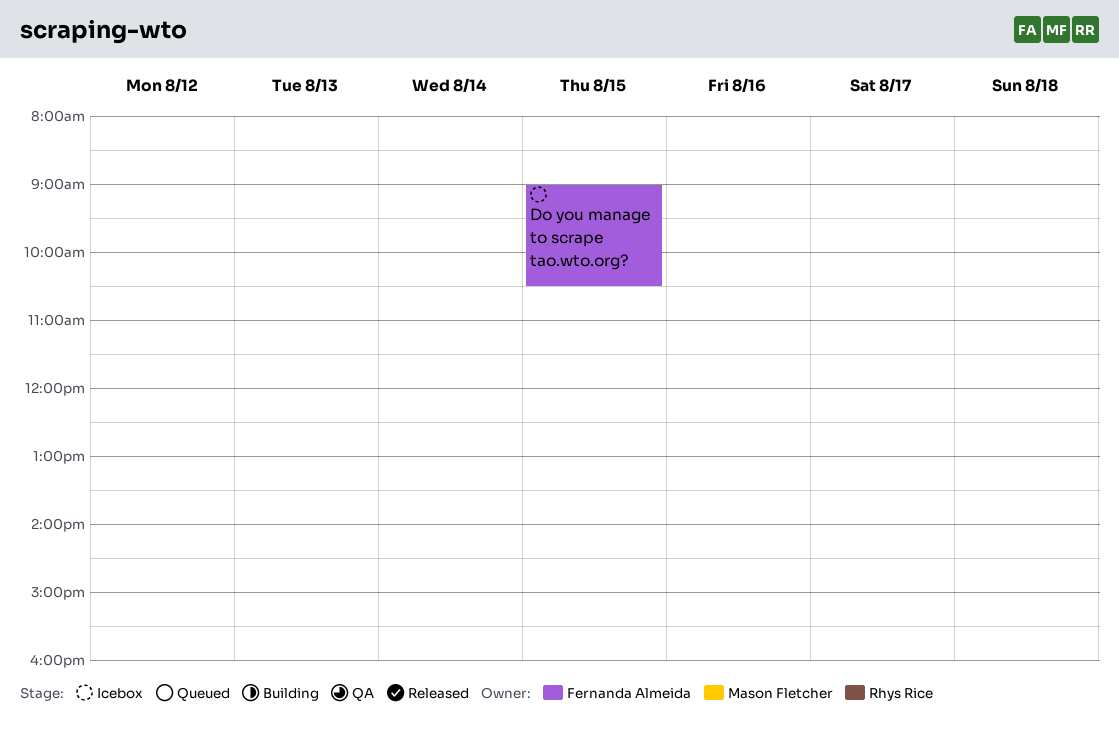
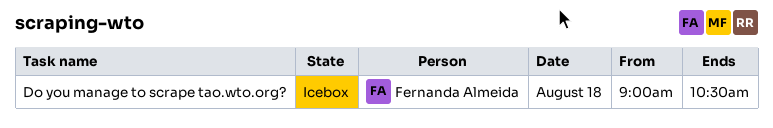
Do you manage to scrape tao.wto.org?, day: Aug 15 -> Aug 18

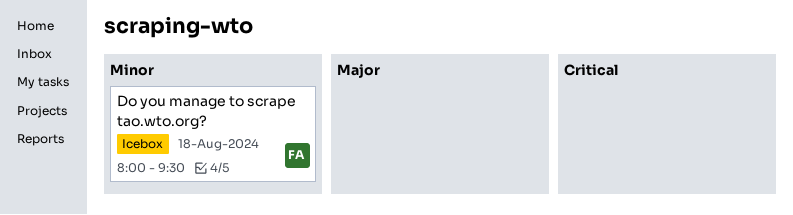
Do you manage to scrape tao.wto.org?, begins: 09:00 -> 08:00
Do you manage to scrape tao.wto.org?, ends: 10:30 -> 09:30

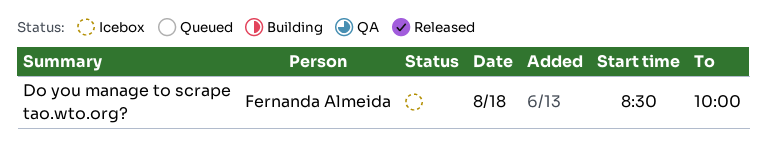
Do you manage to scrape tao.wto.org?, begins: 08:00 -> 08:30
Do you manage to scrape tao.wto.org?, ends: 09:30 -> 10:00

